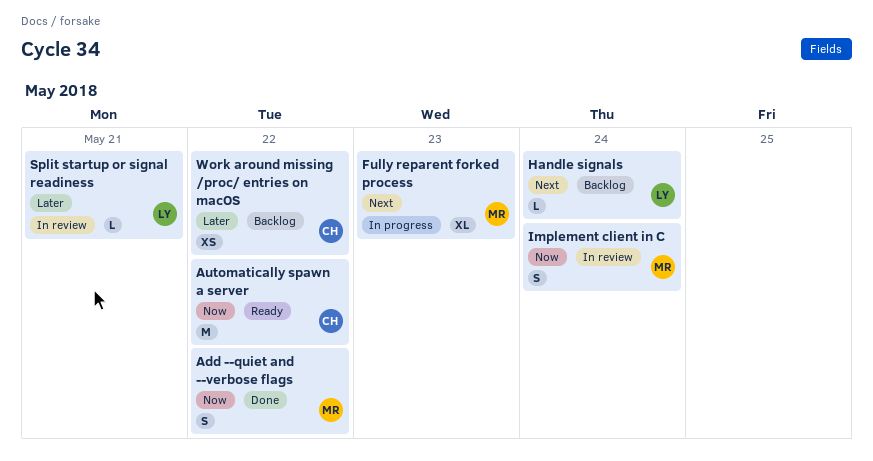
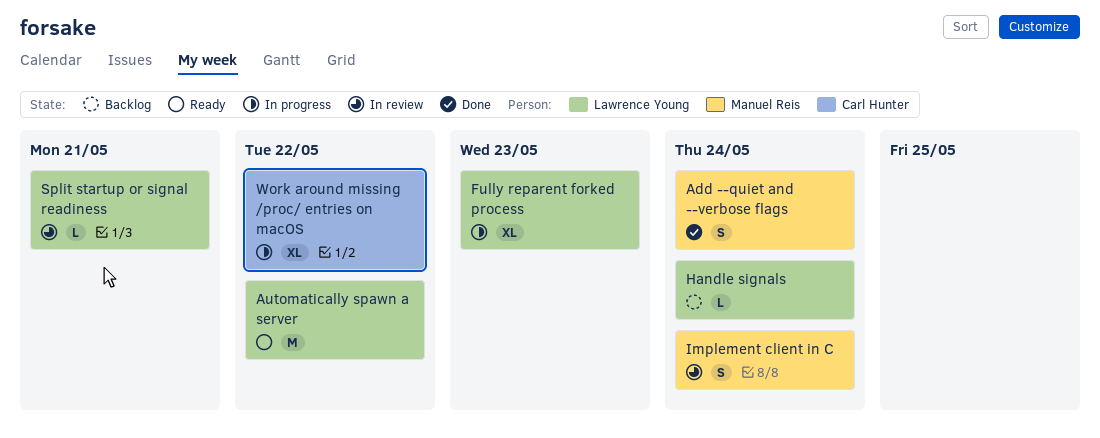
Add --quiet and --verbose flags, due: May 22 -> May 24
Automatically spawn a server, owner: Carl Hunter -> Lawrence Young
Fully reparent forked process, owner: Manuel Reis -> Lawrence Young
Work around missing /proc/ entries on macOS, status: Backlog -> In progress
Work around missing /proc/ entries on macOS, estimate: XS -> XL

